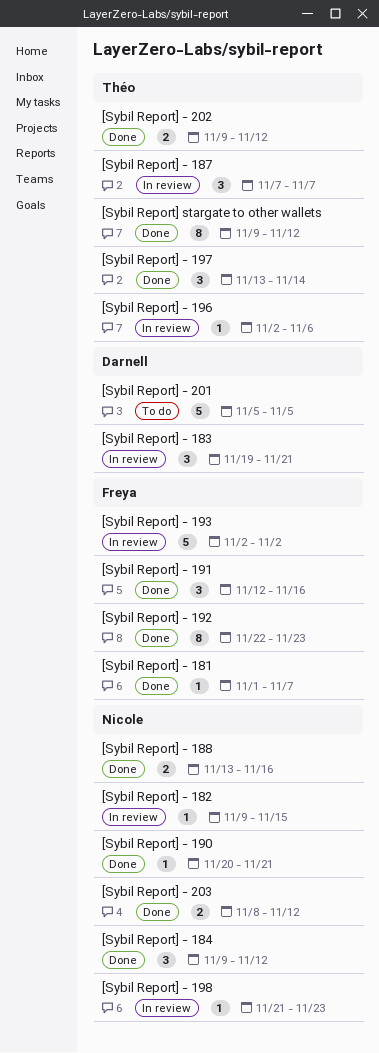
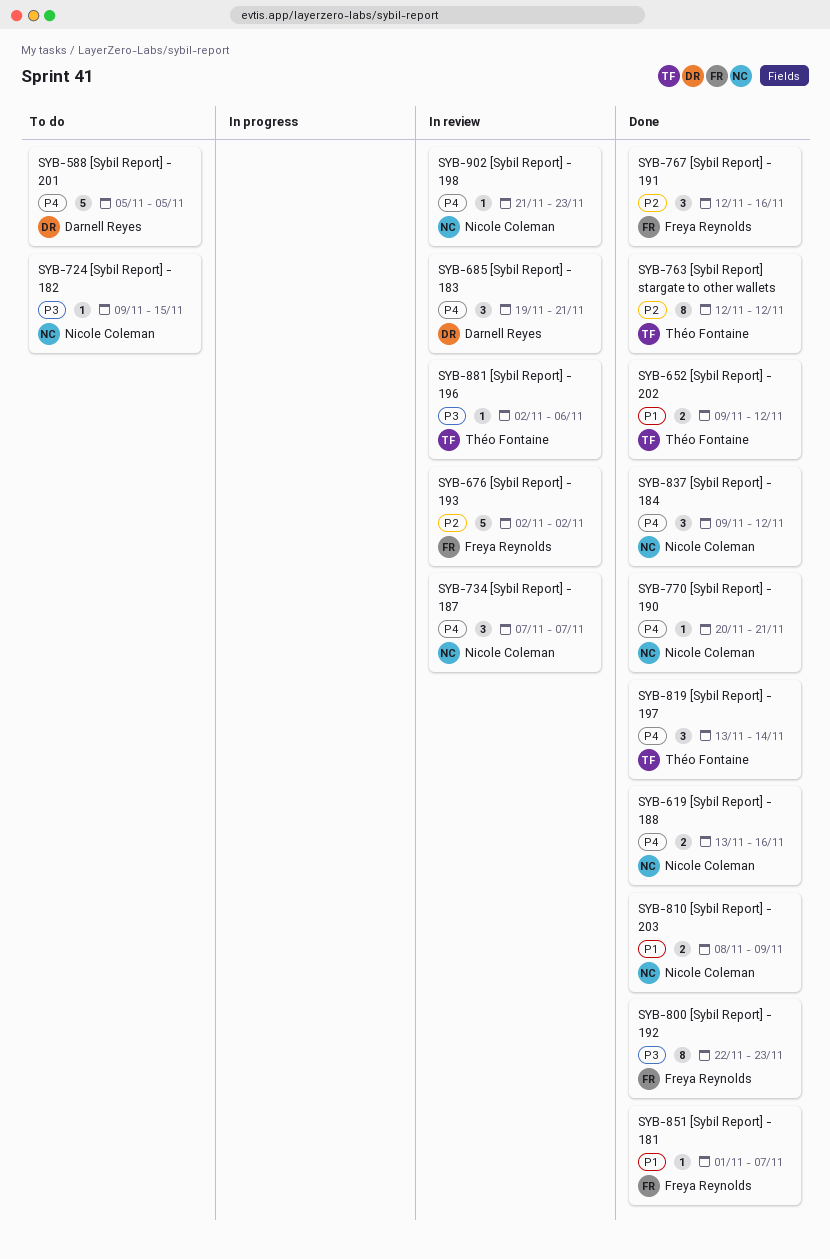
[Sybil Report] - 182, status: In review -> To do
[Sybil Report] - 187, owner: Théo Fontaine -> Nicole Coleman
[Sybil Report] - 203, due: Nov 12 -> Nov 9
[Sybil Report] stargate to other wallets, start: Nov 9 -> Nov 12

